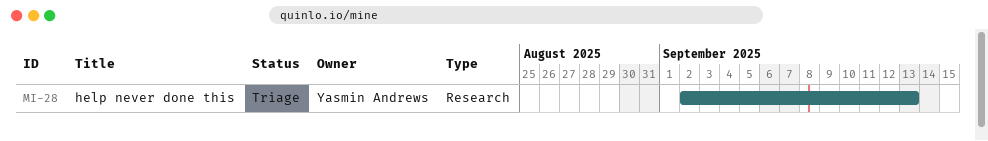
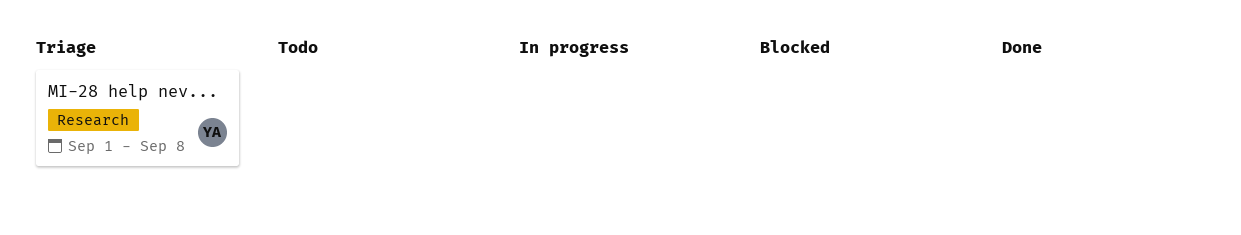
MI-28, start: Sep 2 -> Sep 1
MI-28, due: Sep 13 -> Sep 8

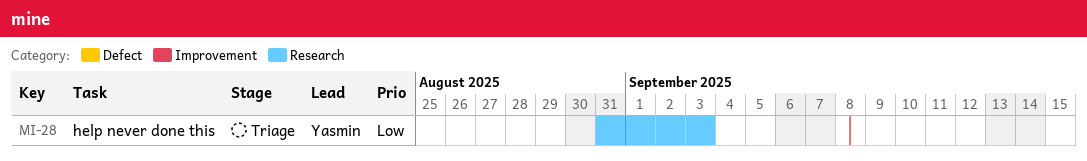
MI-28, start: Sep 1 -> Aug 31
MI-28, due: Sep 8 -> Sep 3

